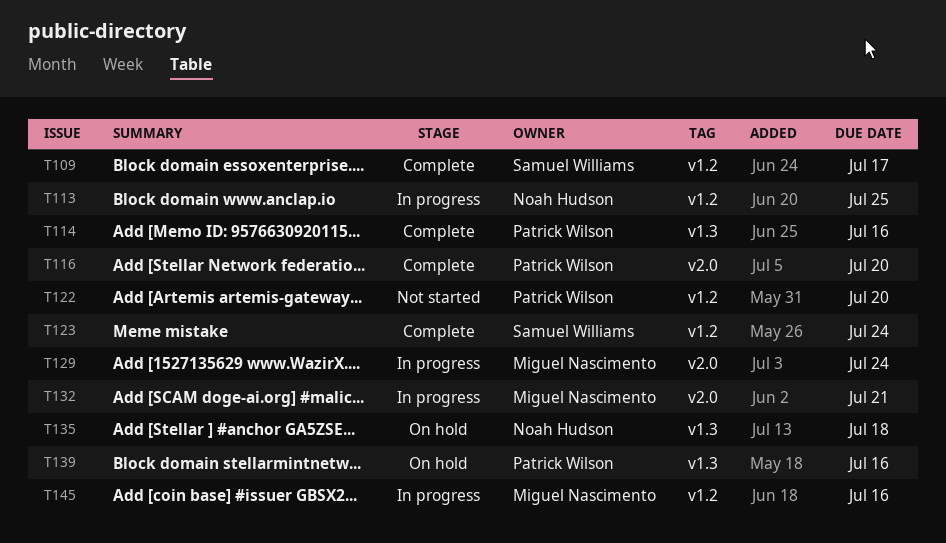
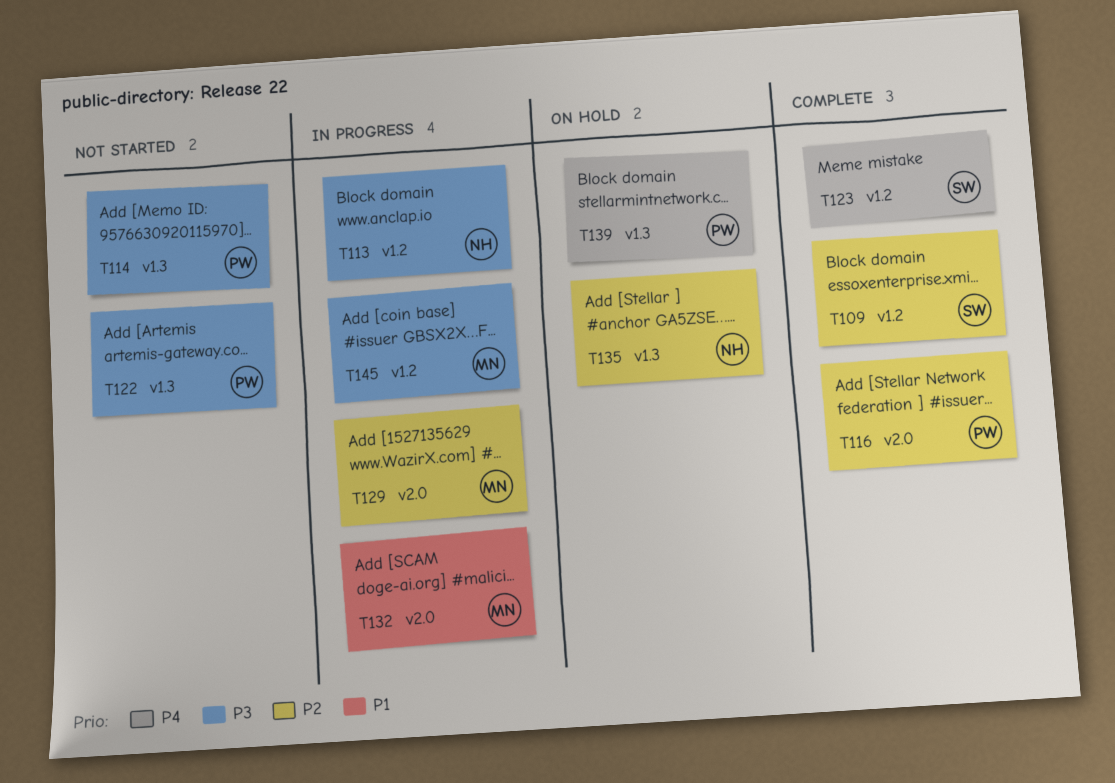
T114, status: Complete -> Not started
T122, label: v1.2 -> v1.3

